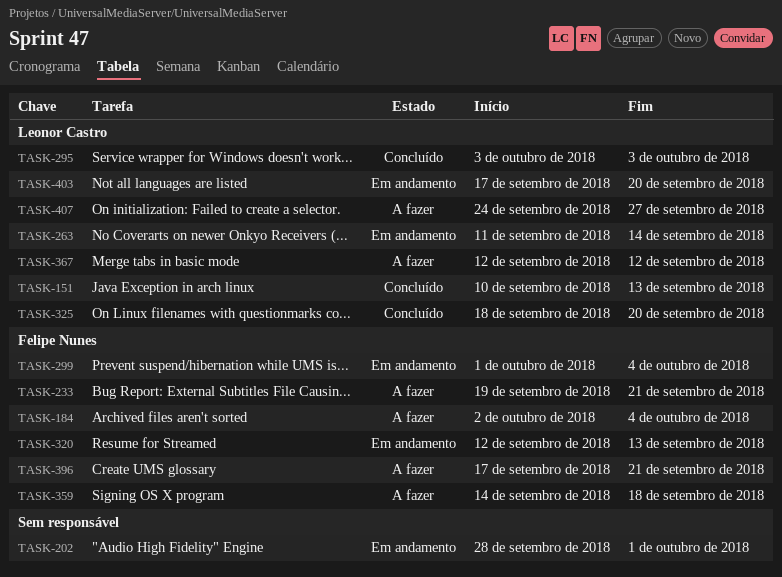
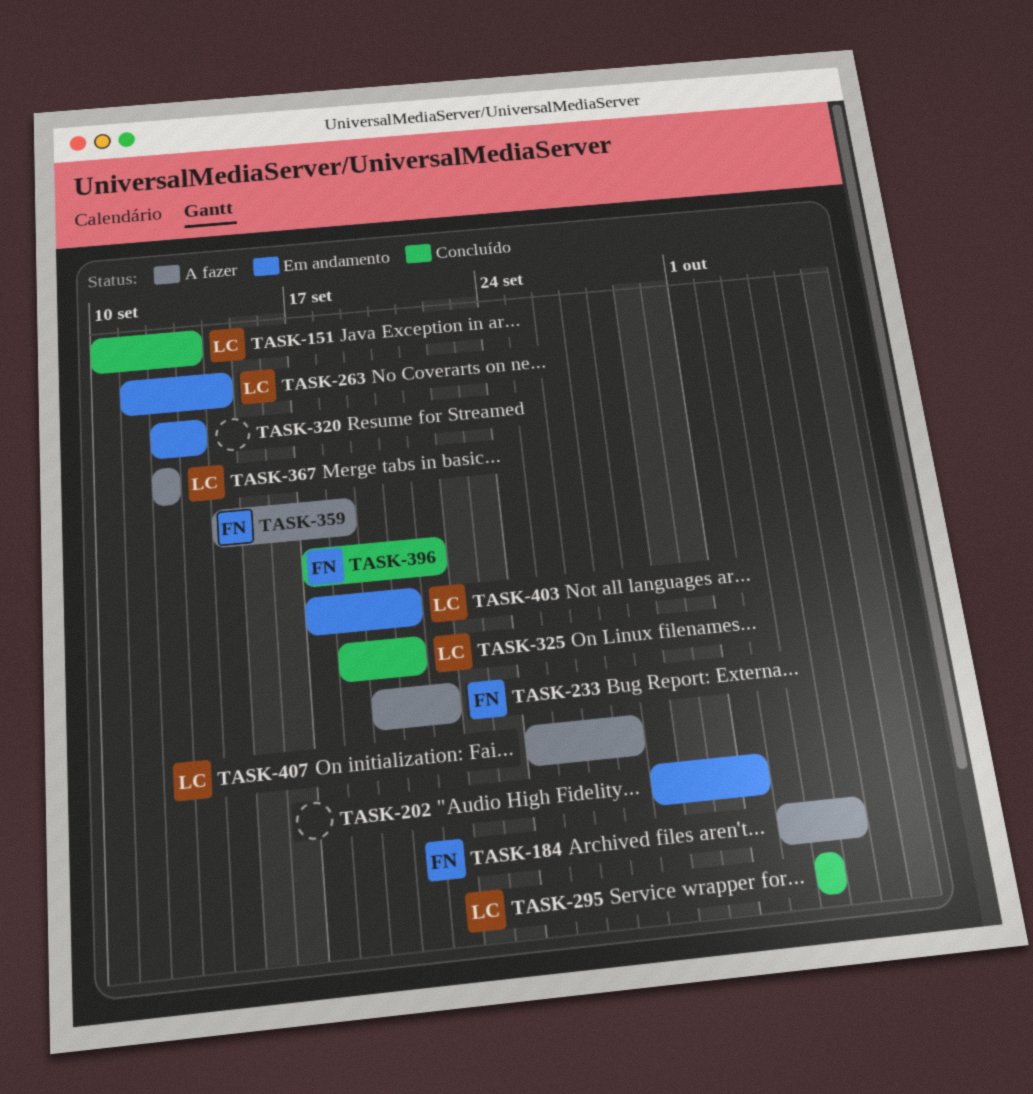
TASK-299: present -> none
TASK-320, owner: Felipe Nunes -> none
TASK-396, status: A fazer -> Concluído

